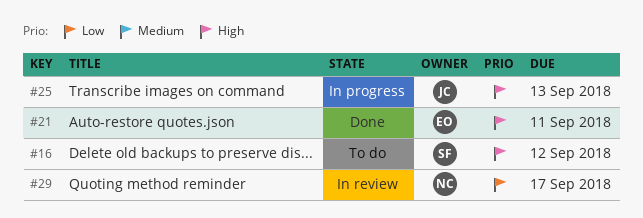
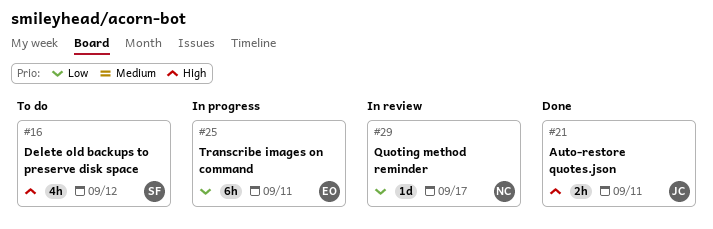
#21, owner: EO -> JC
#25, owner: JC -> EO
#25, priority: High -> Low
#25, due: Sep 13 -> Sep 11

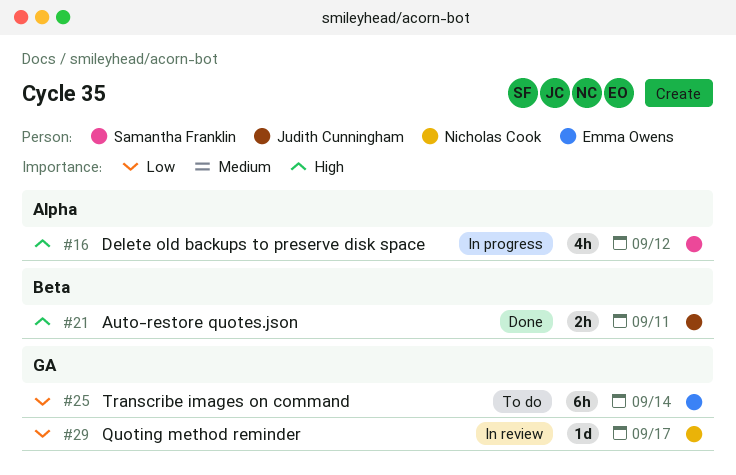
#16, status: To do -> In progress
#25, status: In progress -> To do
#25, due: Sep 11 -> Sep 14

